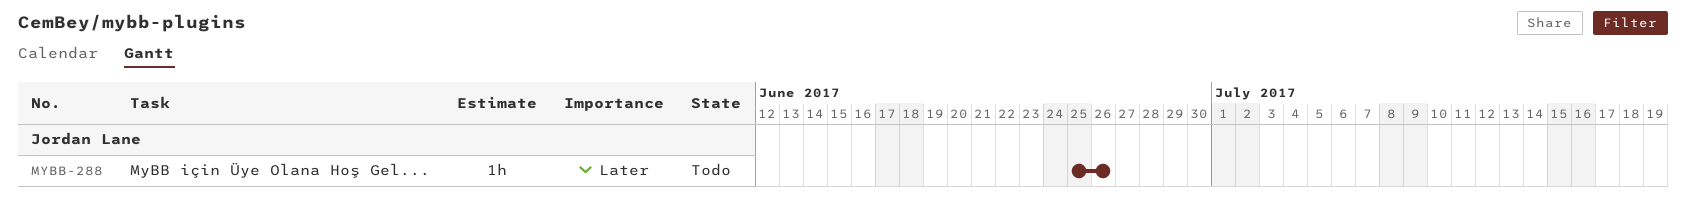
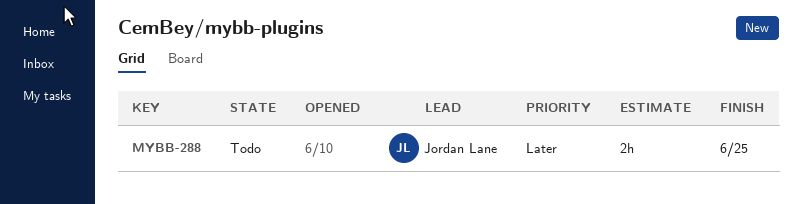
MYBB-288, estimate: 1h -> 2h
MYBB-288, due: Jun 26 -> Jun 25

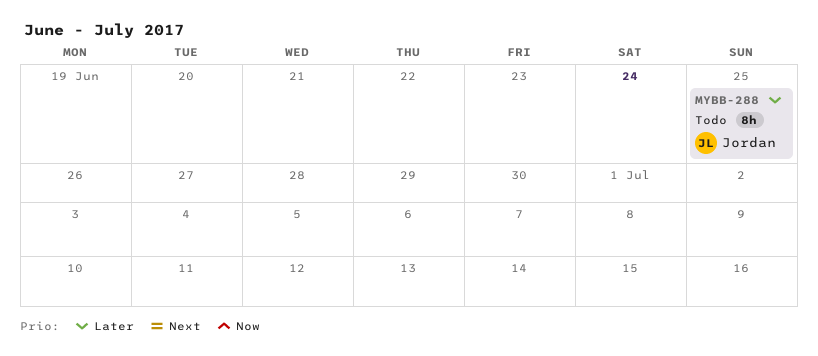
MYBB-288, estimate: 2h -> 8h

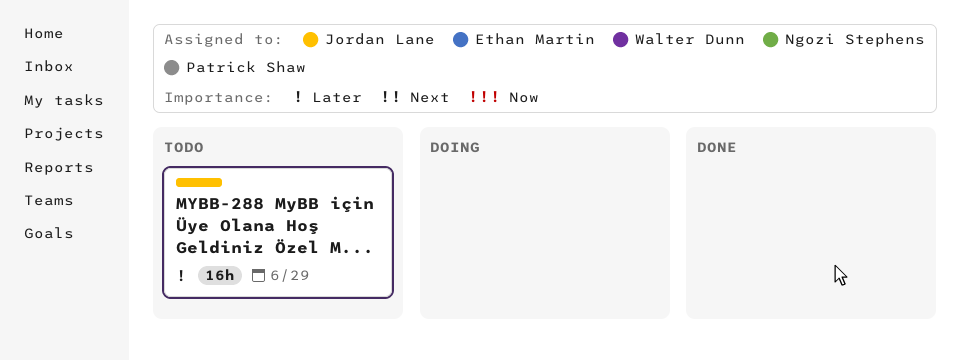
MYBB-288, estimate: 8h -> 16h
MYBB-288, due: Jun 25 -> Jun 29

